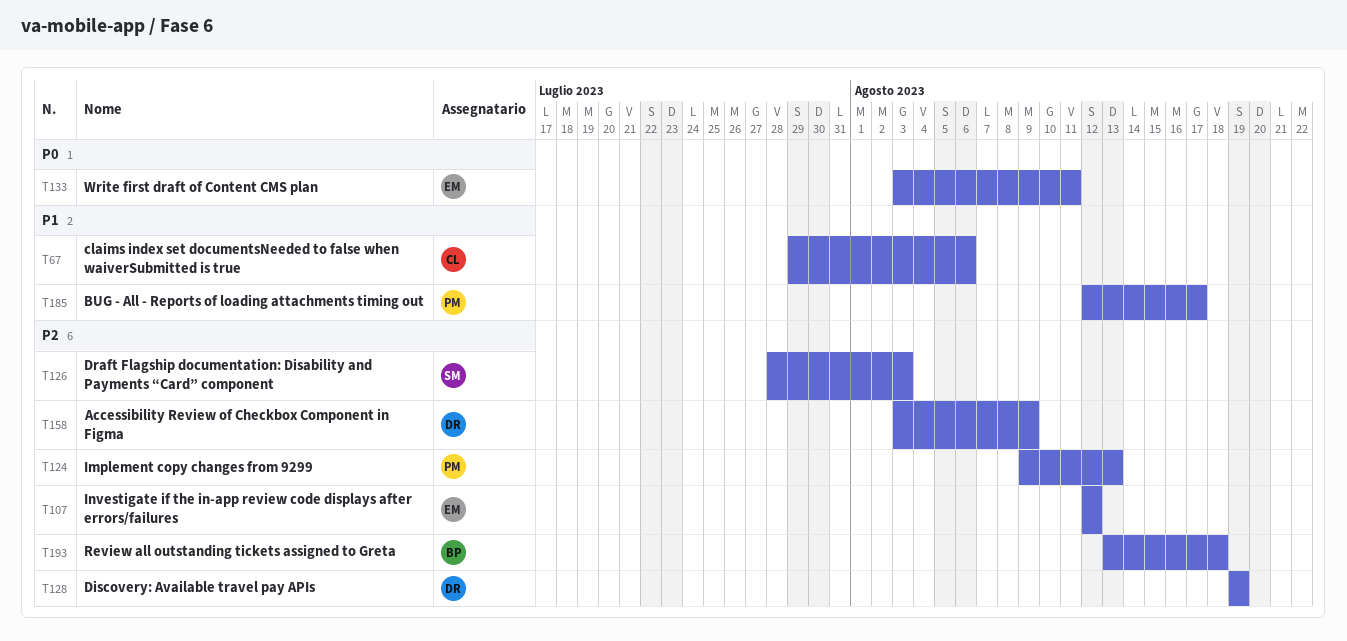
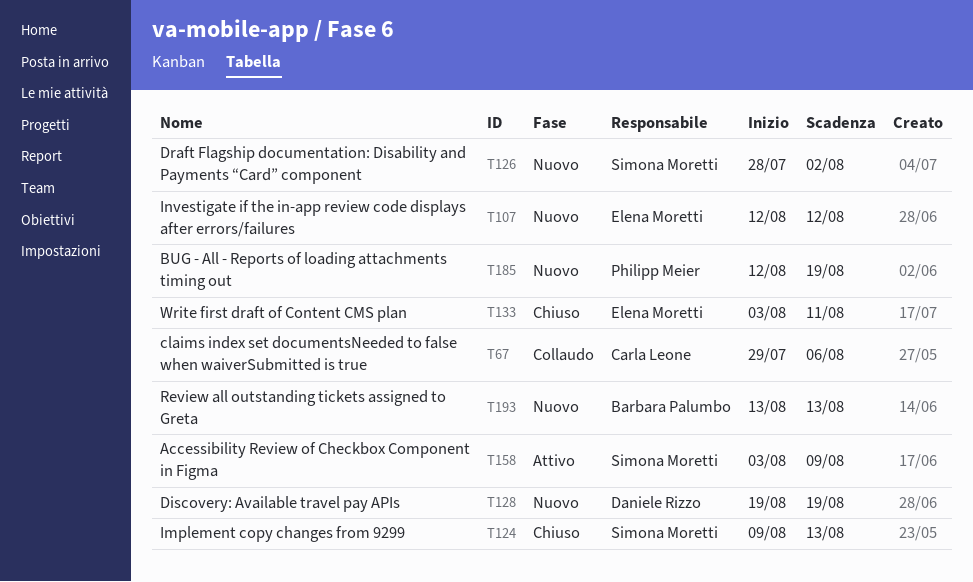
T124, owner: Philipp Meier -> Simona Moretti
T126, due: Aug 3 -> Aug 2
T158, owner: Daniele Rizzo -> Simona Moretti
T185, due: Aug 17 -> Aug 19
T193, due: Aug 18 -> Aug 13

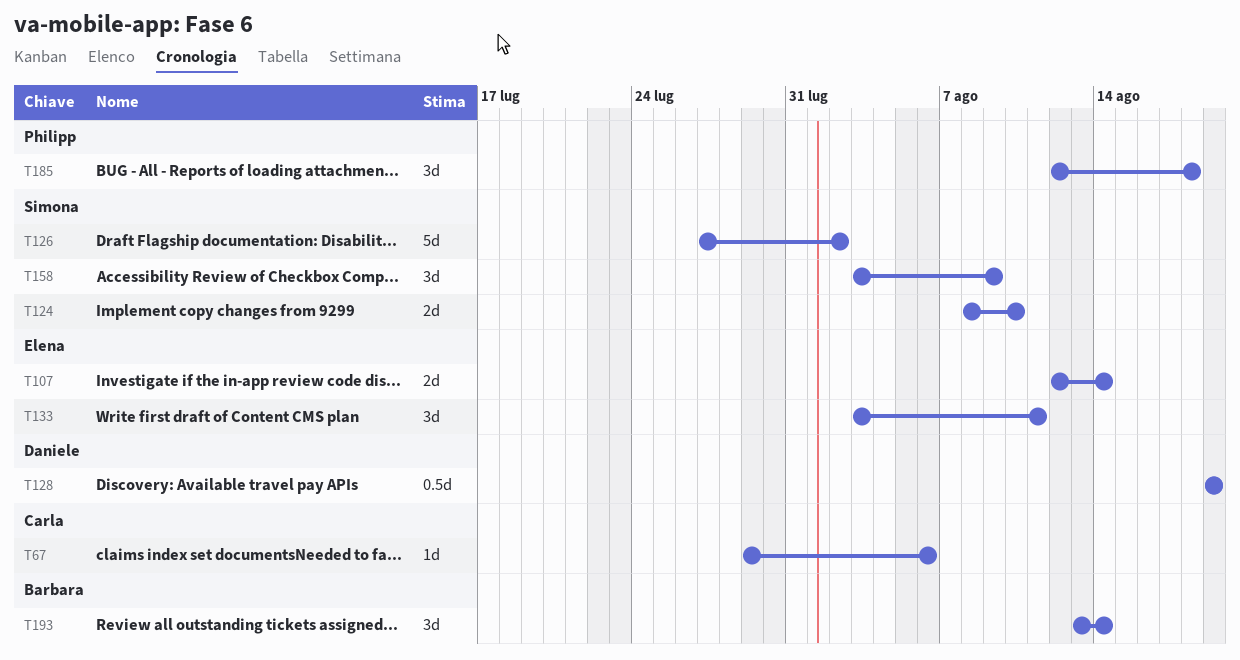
T107, due: Aug 12 -> Aug 14
T124, start: Aug 9 -> Aug 8
T124, due: Aug 13 -> Aug 10
T126, start: Jul 28 -> Jul 27
T185, due: Aug 19 -> Aug 18
T193, due: Aug 13 -> Aug 14

